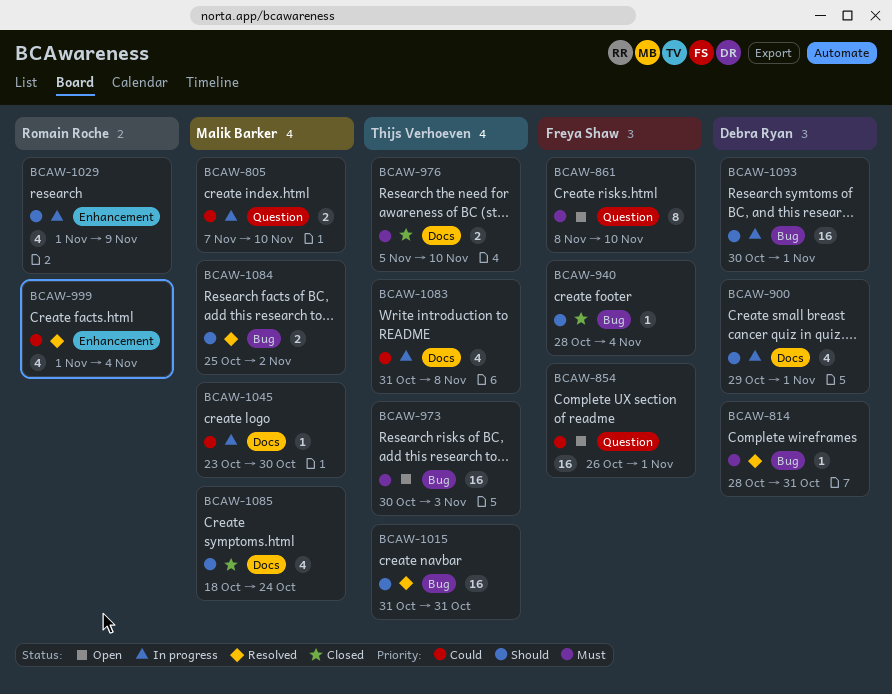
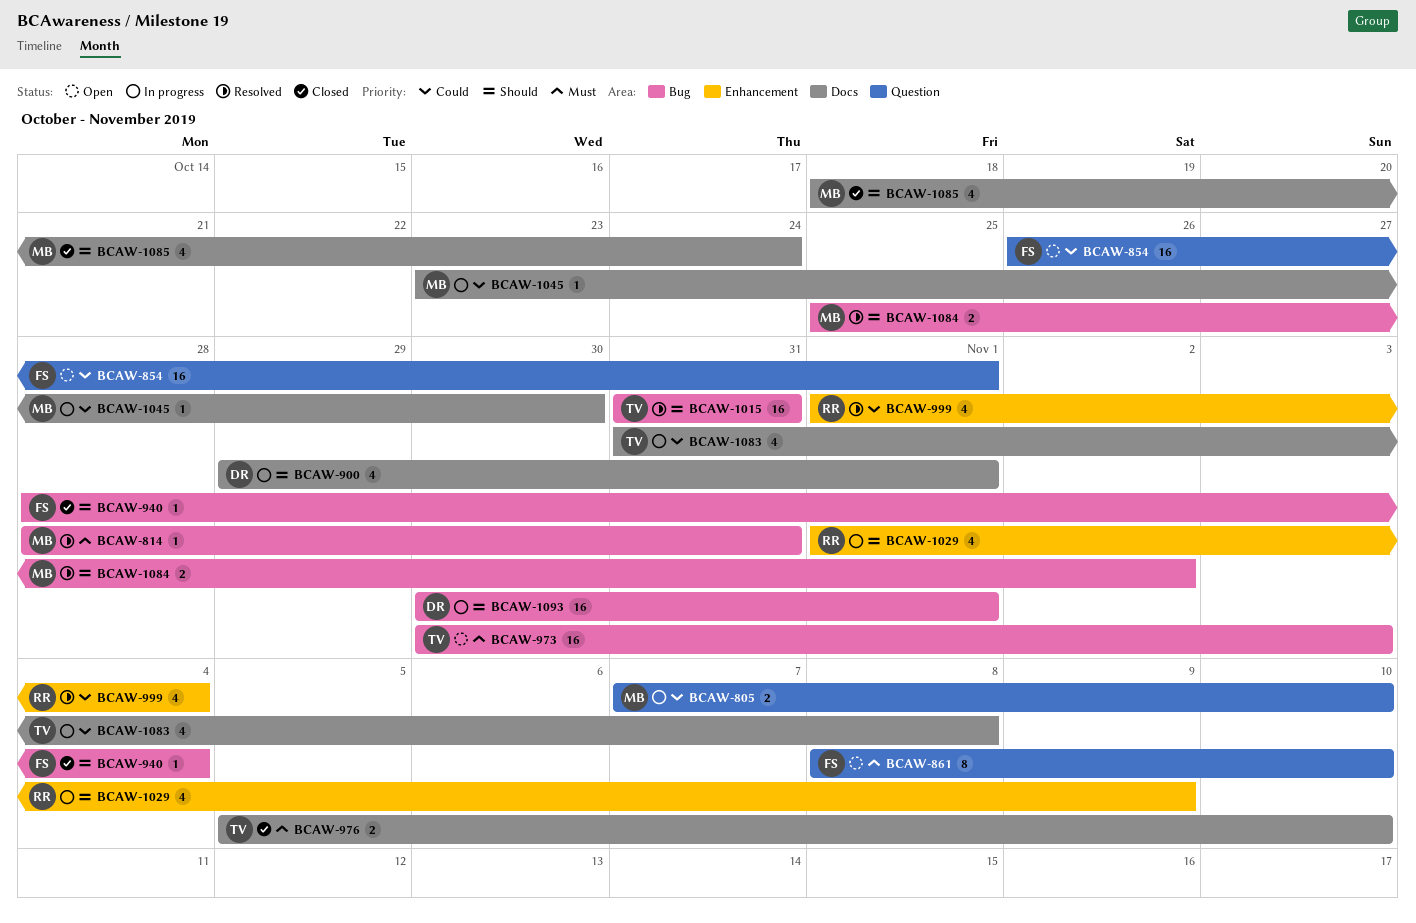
BCAW-814, owner: Debra Ryan -> Malik Barker

